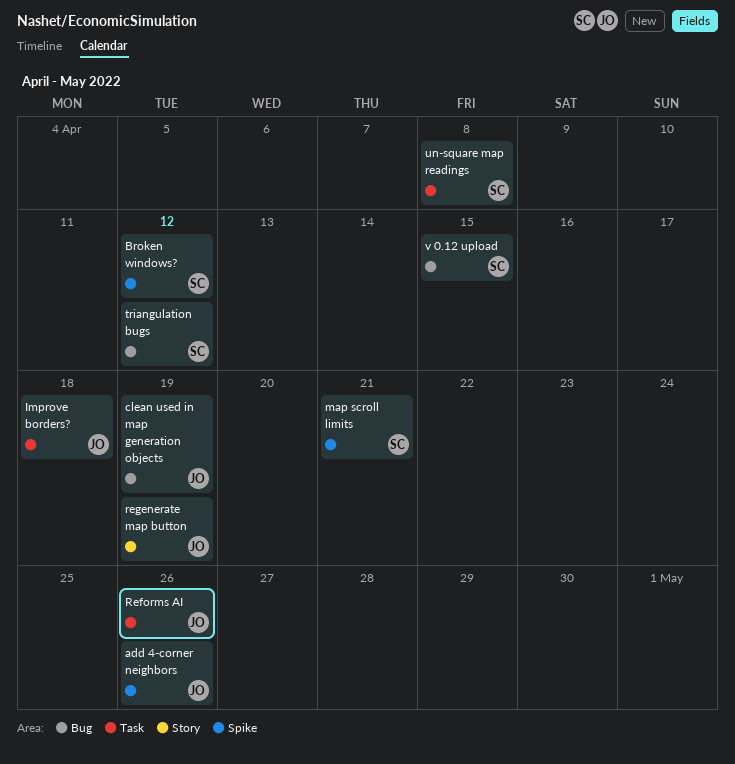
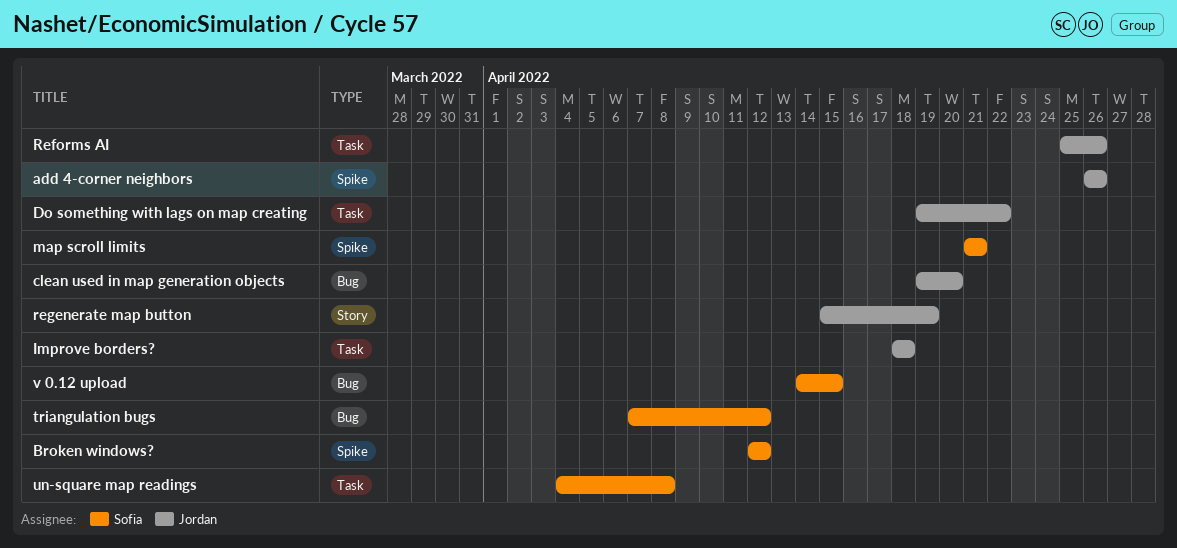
clean used in map generation objects, due: Apr 19 -> Apr 20
Do something with lags on map creating: none -> present

